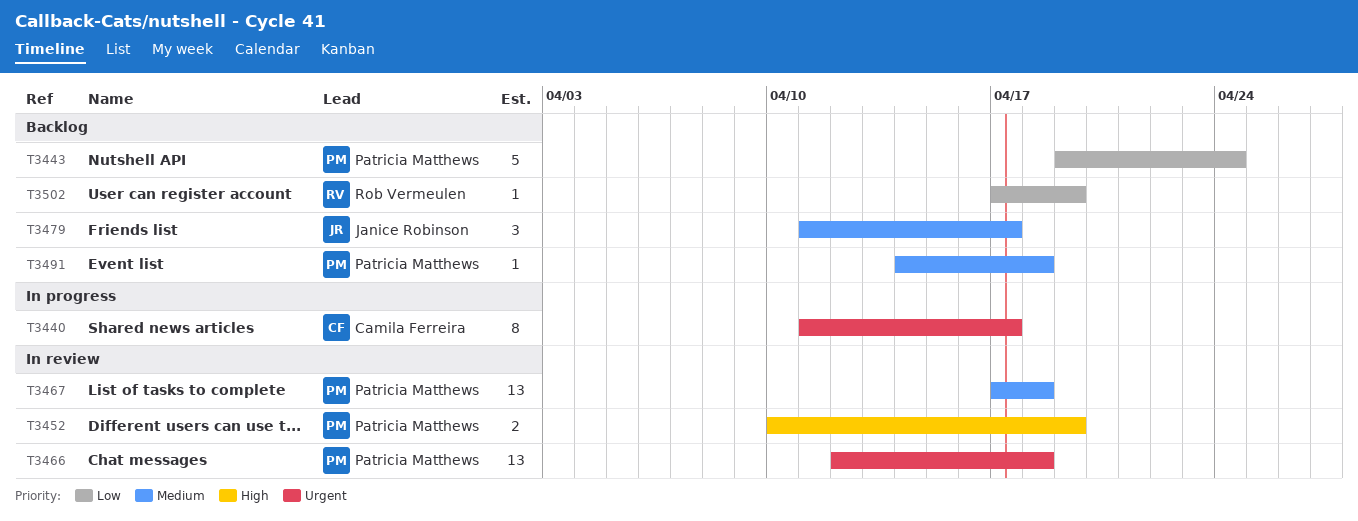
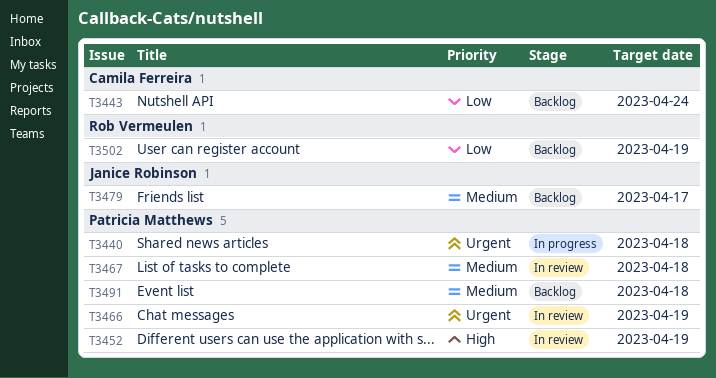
T3440, owner: Camila Ferreira -> Patricia Matthews
T3440, due: Apr 17 -> Apr 18
T3443, owner: Patricia Matthews -> Camila Ferreira
T3466, due: Apr 18 -> Apr 19

